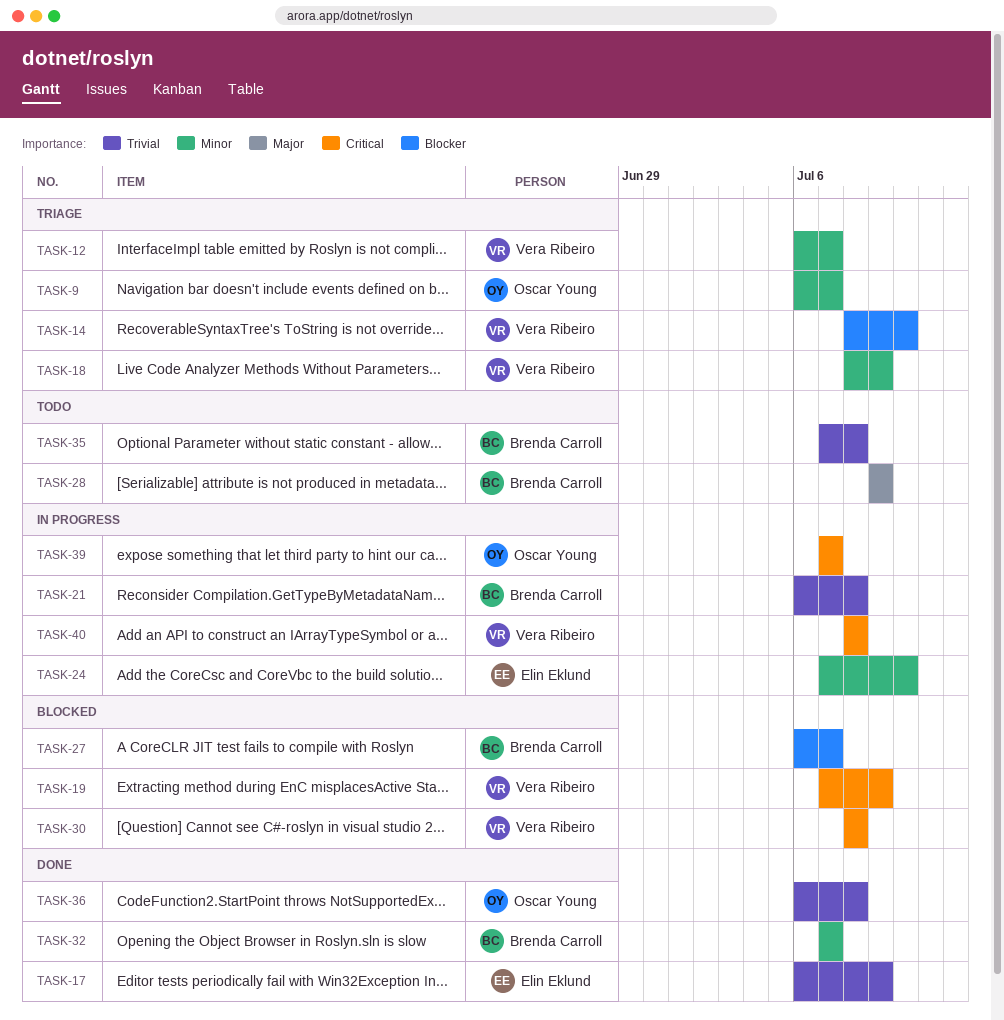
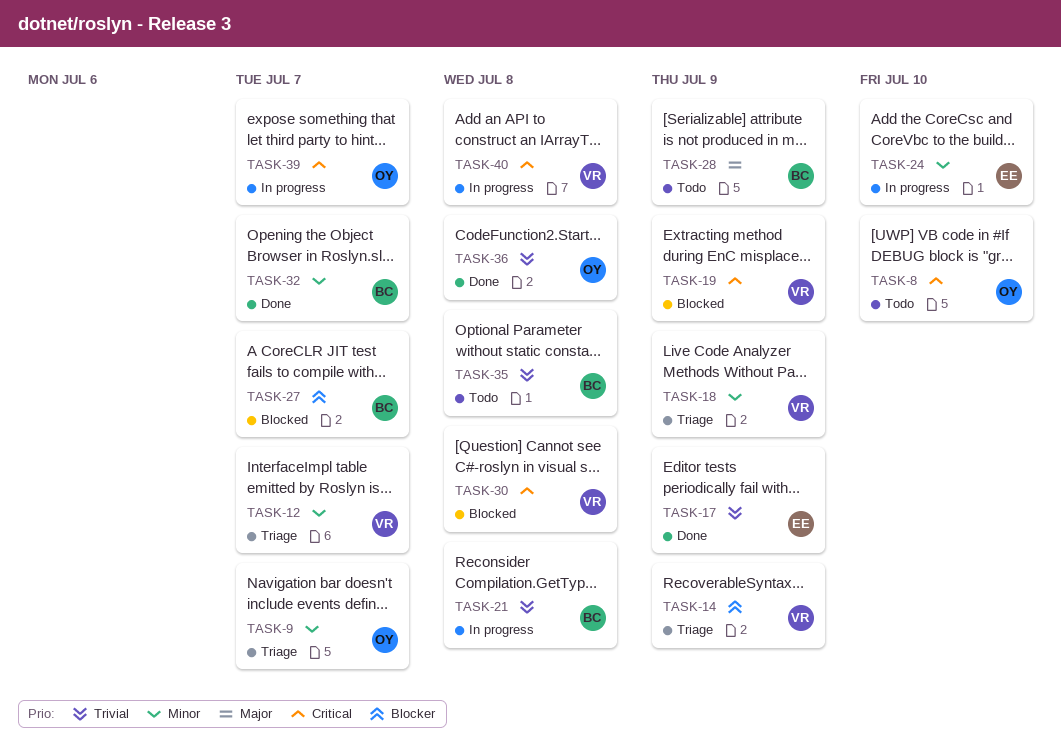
TASK-8: none -> present
TASK-14, due: Jul 10 -> Jul 9

